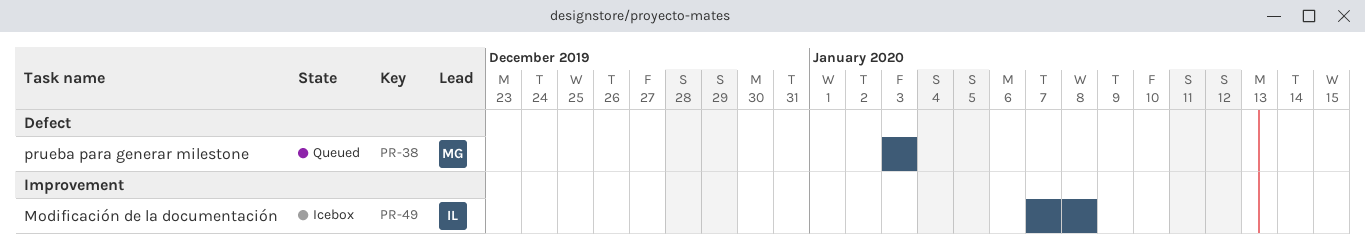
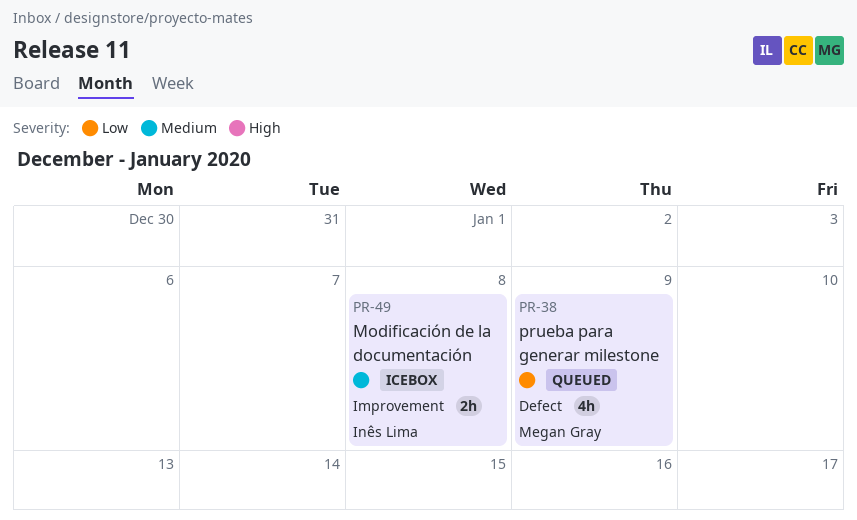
PR-38, due: Jan 3 -> Jan 9

